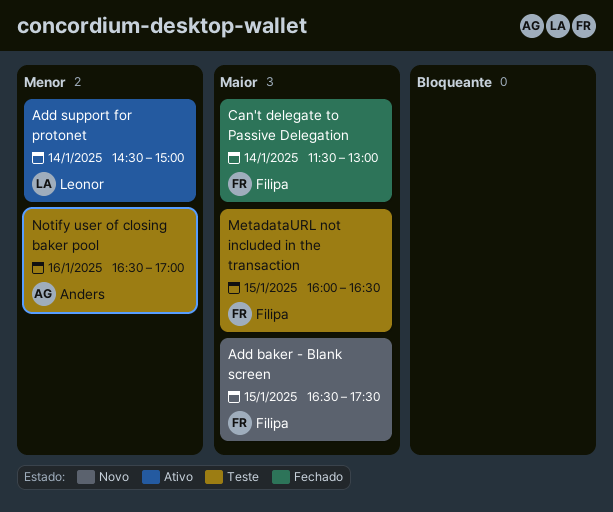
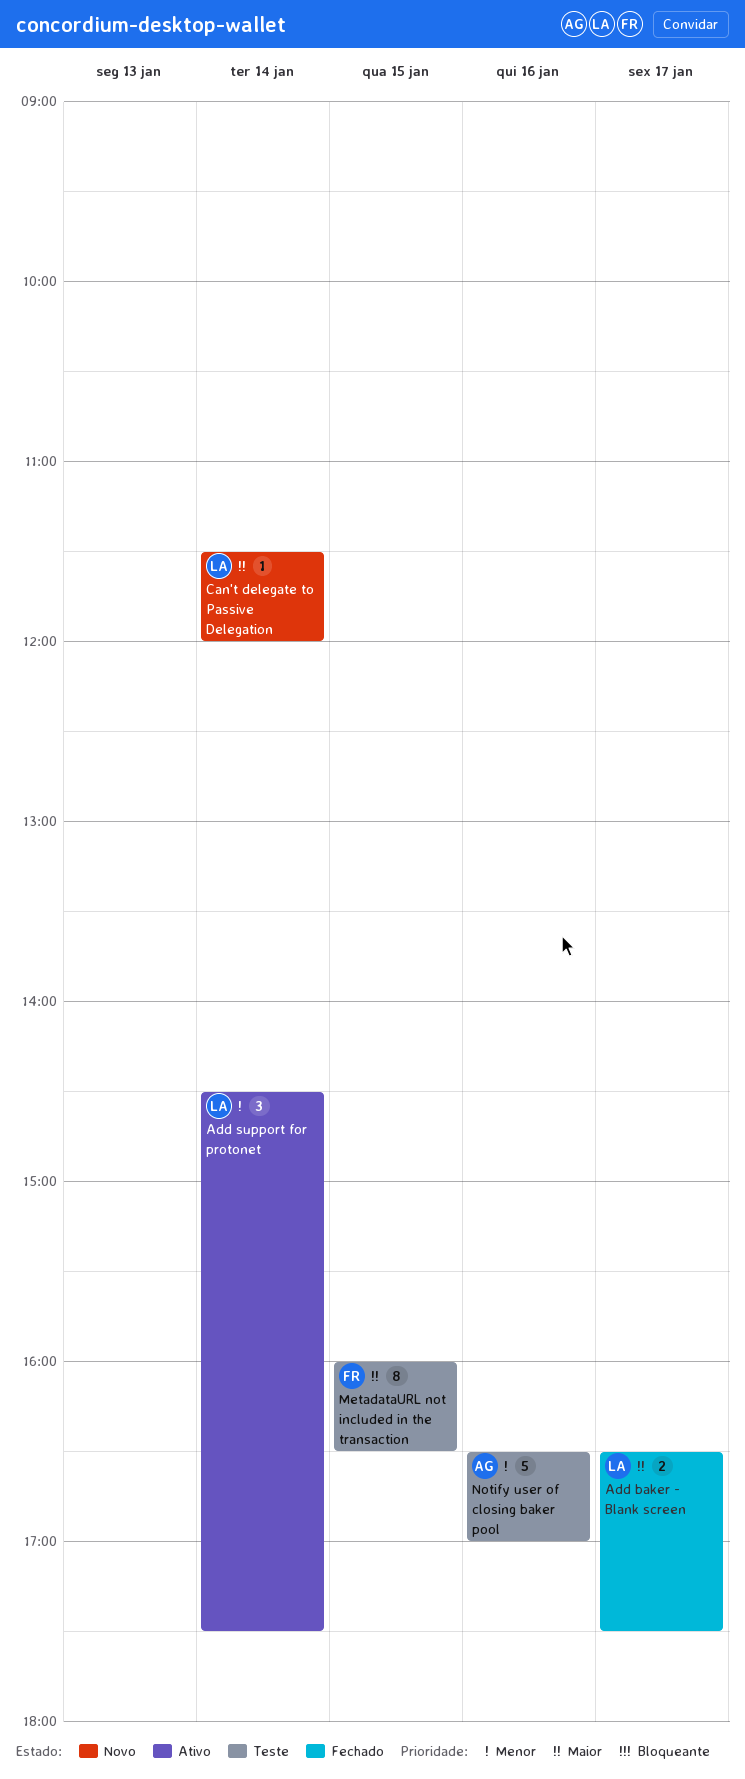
Add baker - Blank screen, status: Novo -> Fechado
Add baker - Blank screen, owner: Filipa -> Leonor
Add baker - Blank screen, day: Jan 15 -> Jan 17
Add support for protonet, ends: 15:00 -> 17:30
Can't delegate to Passive Delegation, status: Fechado -> Novo
Can't delegate to Passive Delegation, owner: Filipa -> Leonor
Can't delegate to Passive Delegation, ends: 13:00 -> 12:00

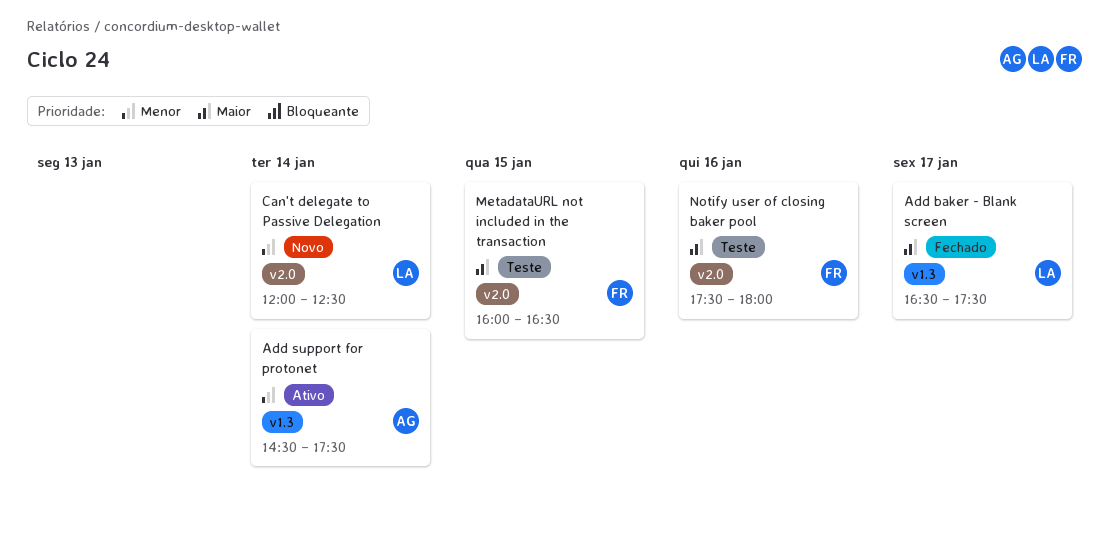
Add support for protonet, owner: LA -> AG
Can't delegate to Passive Delegation, priority: Maior -> Menor
Can't delegate to Passive Delegation, begins: 11:30 -> 12:00
Can't delegate to Passive Delegation, ends: 12:00 -> 12:30
Notify user of closing baker pool, owner: AG -> FR
Notify user of closing baker pool, priority: Menor -> Maior
Notify user of closing baker pool, begins: 16:30 -> 17:30
Notify user of closing baker pool, ends: 17:00 -> 18:00

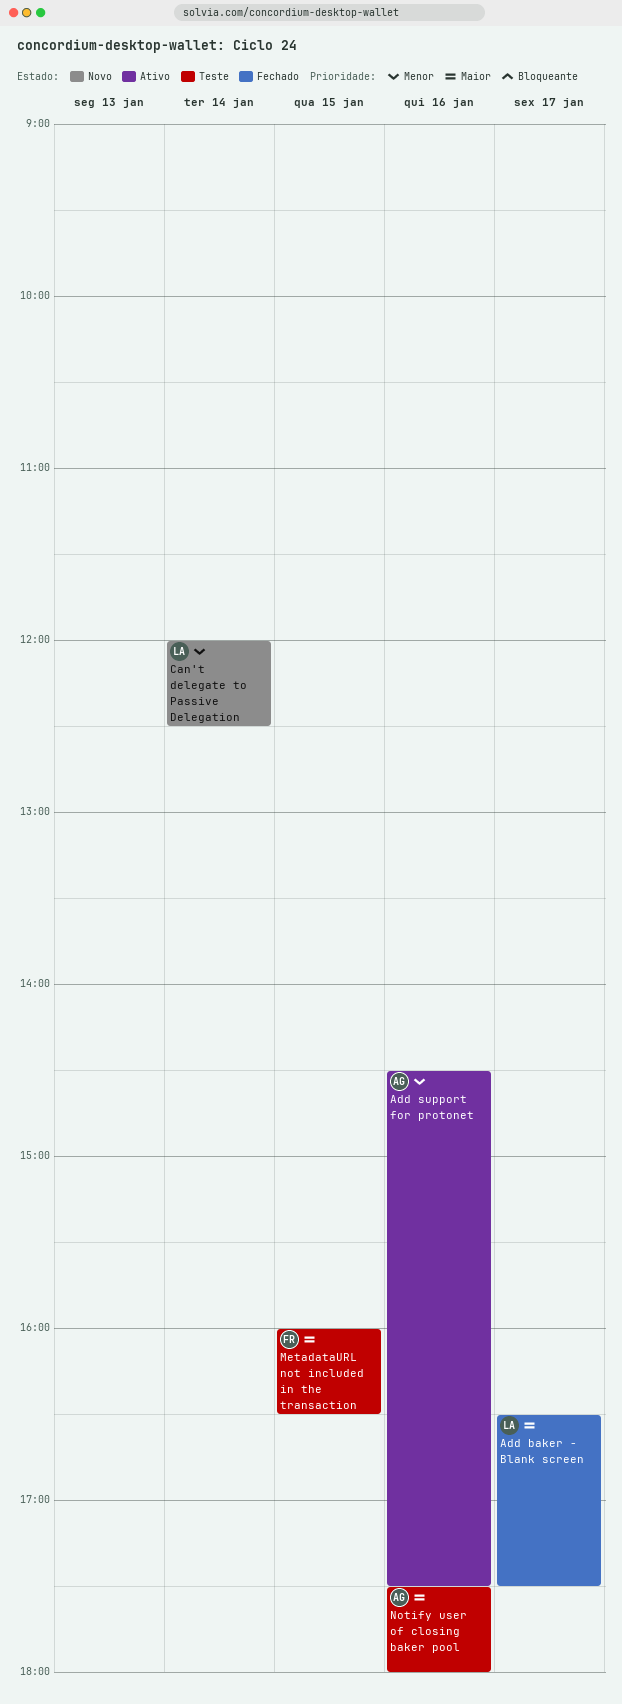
Add support for protonet, day: Jan 14 -> Jan 16
Notify user of closing baker pool, owner: FR -> AG

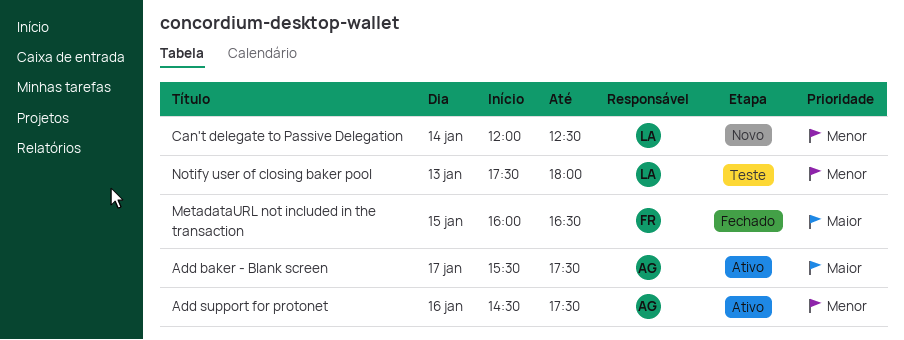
Add baker - Blank screen, status: Fechado -> Ativo
Add baker - Blank screen, owner: LA -> AG
Add baker - Blank screen, begins: 16:30 -> 15:30
MetadataURL not included in the transaction, status: Teste -> Fechado
Notify user of closing baker pool, owner: AG -> LA
Notify user of closing baker pool, priority: Maior -> Menor
Notify user of closing baker pool, day: Jan 16 -> Jan 13

